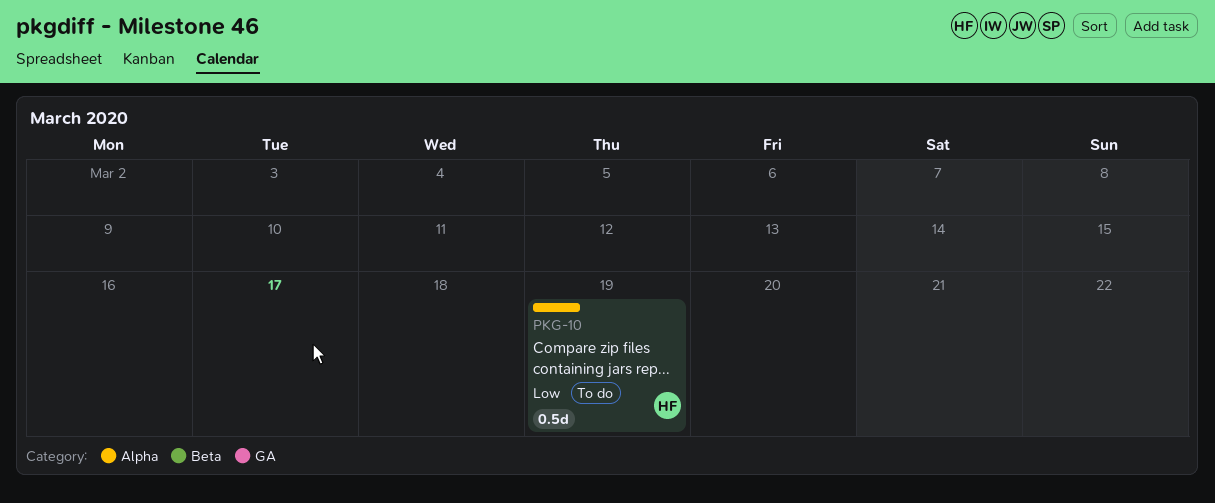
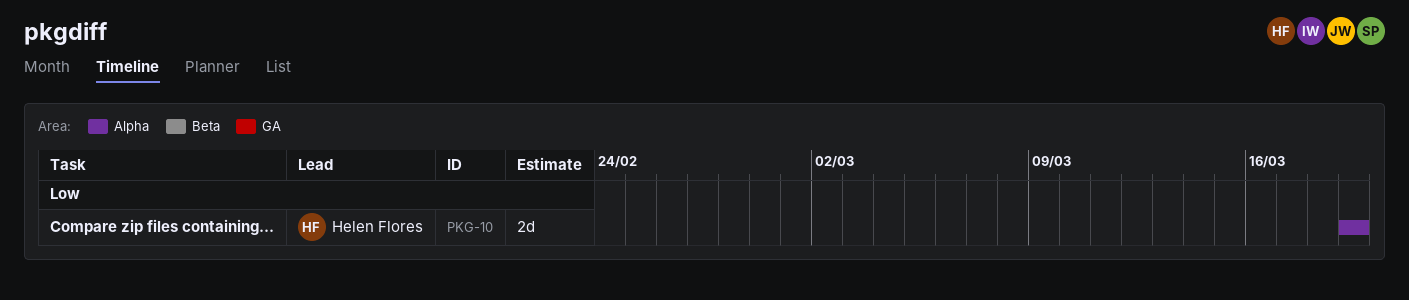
PKG-10, estimate: 0.5d -> 2d

